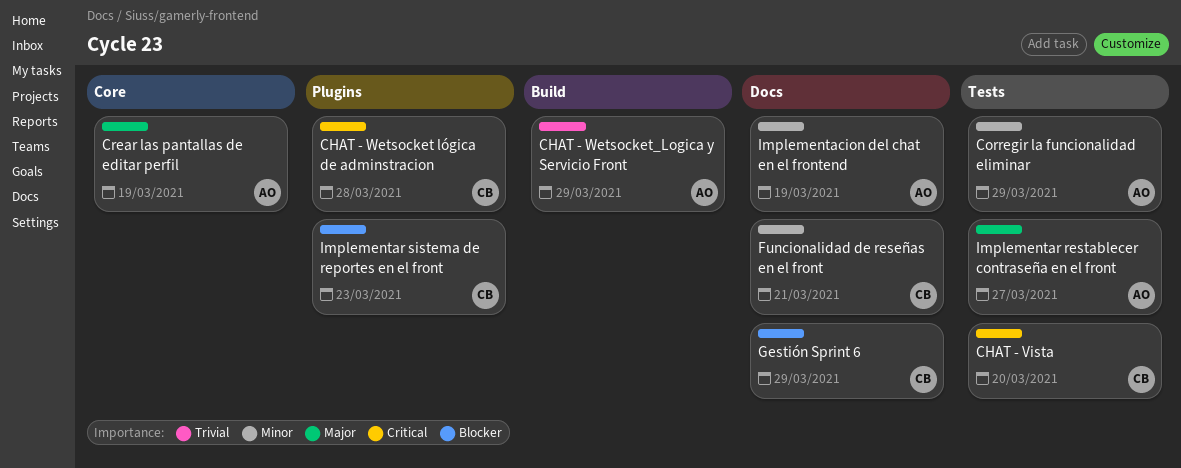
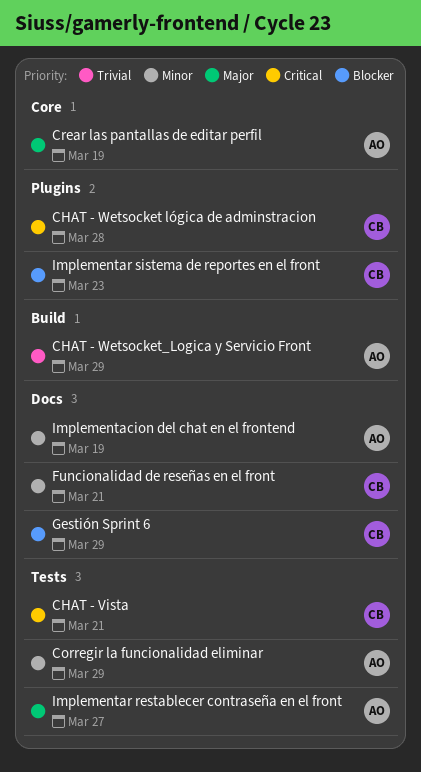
CHAT - Vista, due: Mar 20 -> Mar 21

